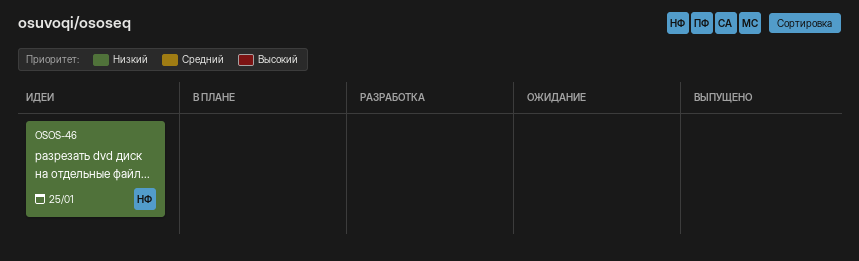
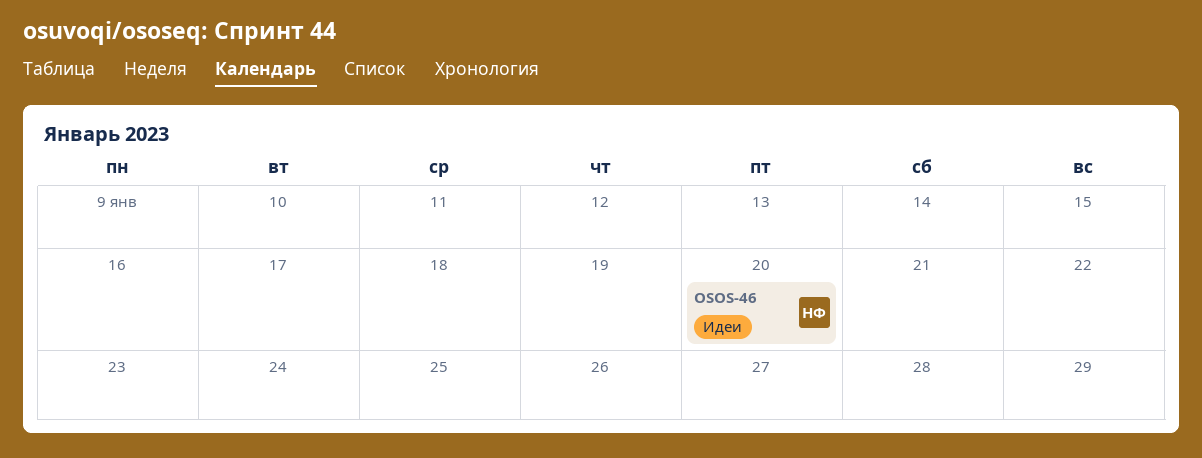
OSOS-46, due: Jan 25 -> Jan 20

